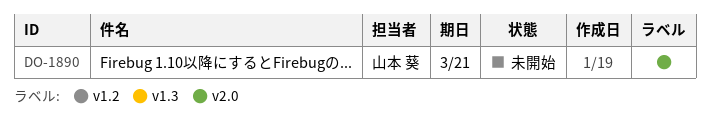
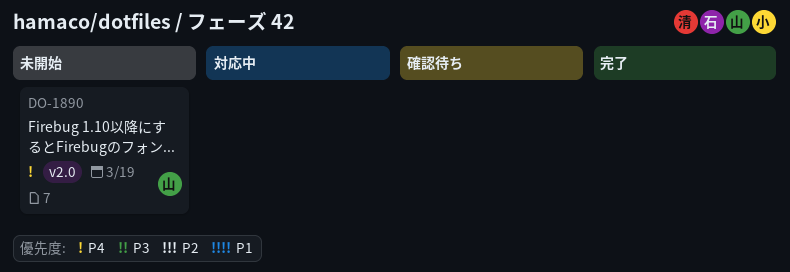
DO-1890, due: Mar 21 -> Mar 19

